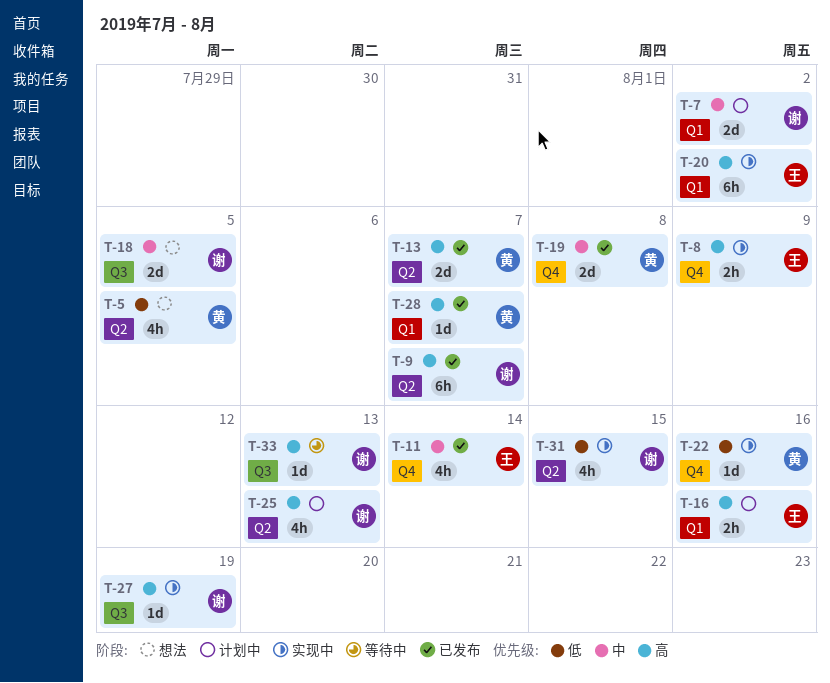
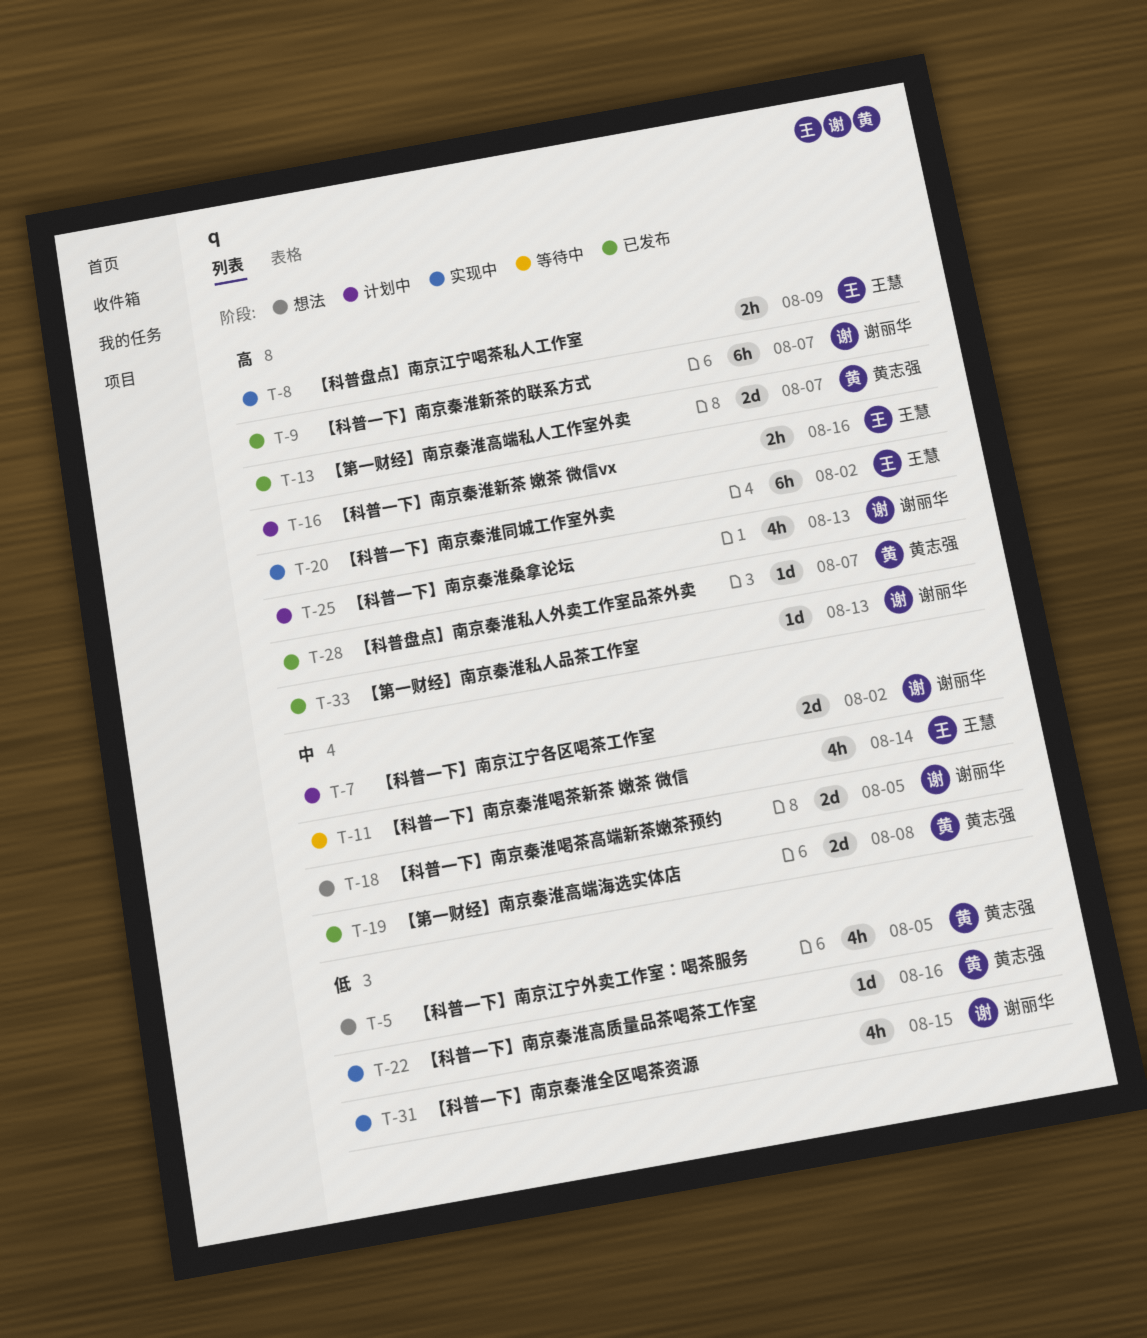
T-11, status: 已发布 -> 等待中
T-27: present -> none
T-33, status: 等待中 -> 已发布

